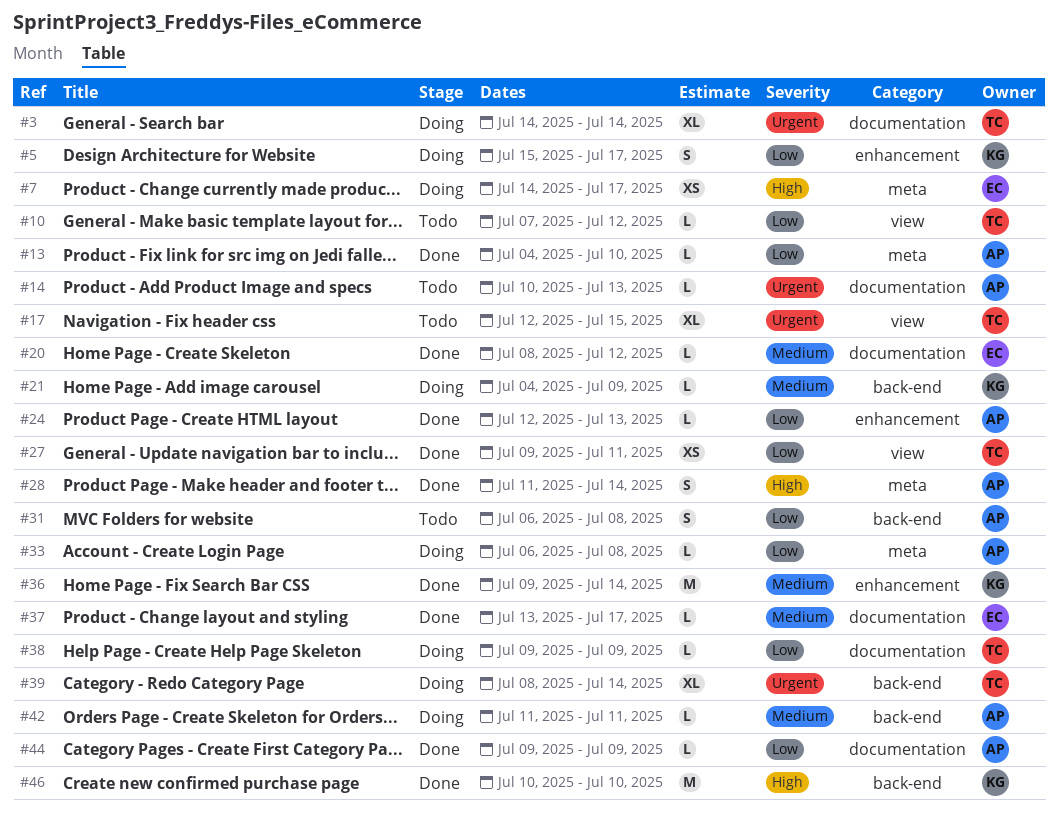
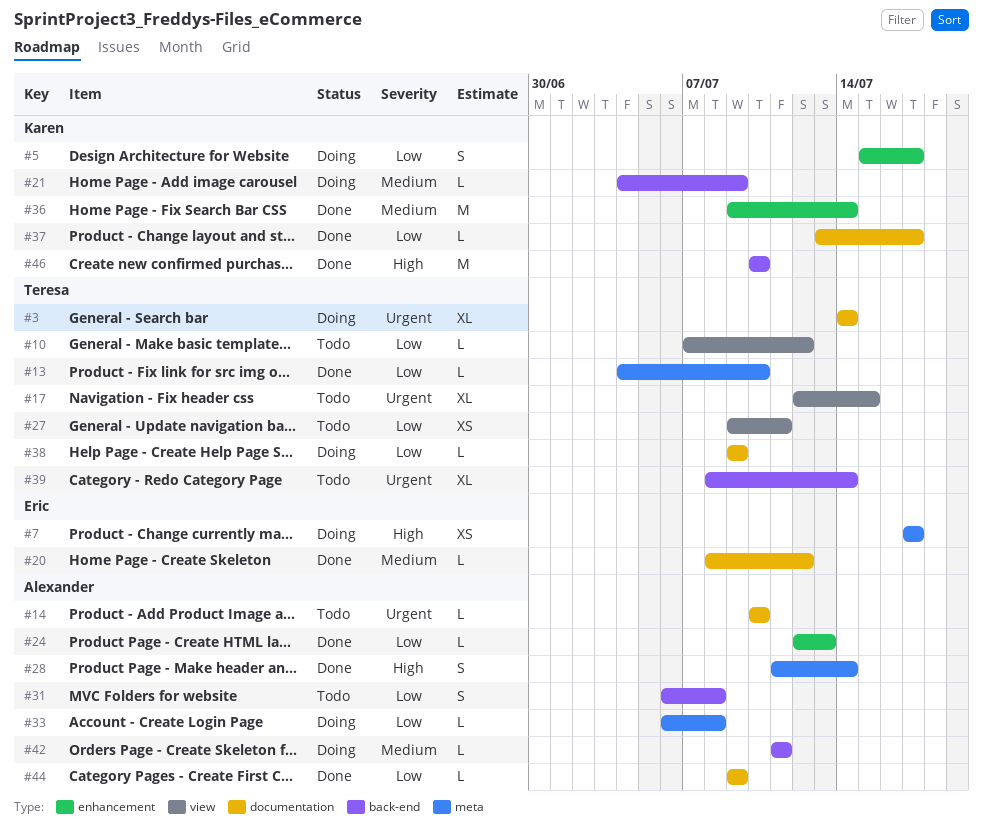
#7, start: Jul 14 -> Jul 17
#13, owner: Alexander -> Teresa
#14, due: Jul 13 -> Jul 10
#27, status: Done -> Todo
#37, owner: Eric -> Karen
#37, priority: Medium -> Low
#39, status: Doing -> Todo

